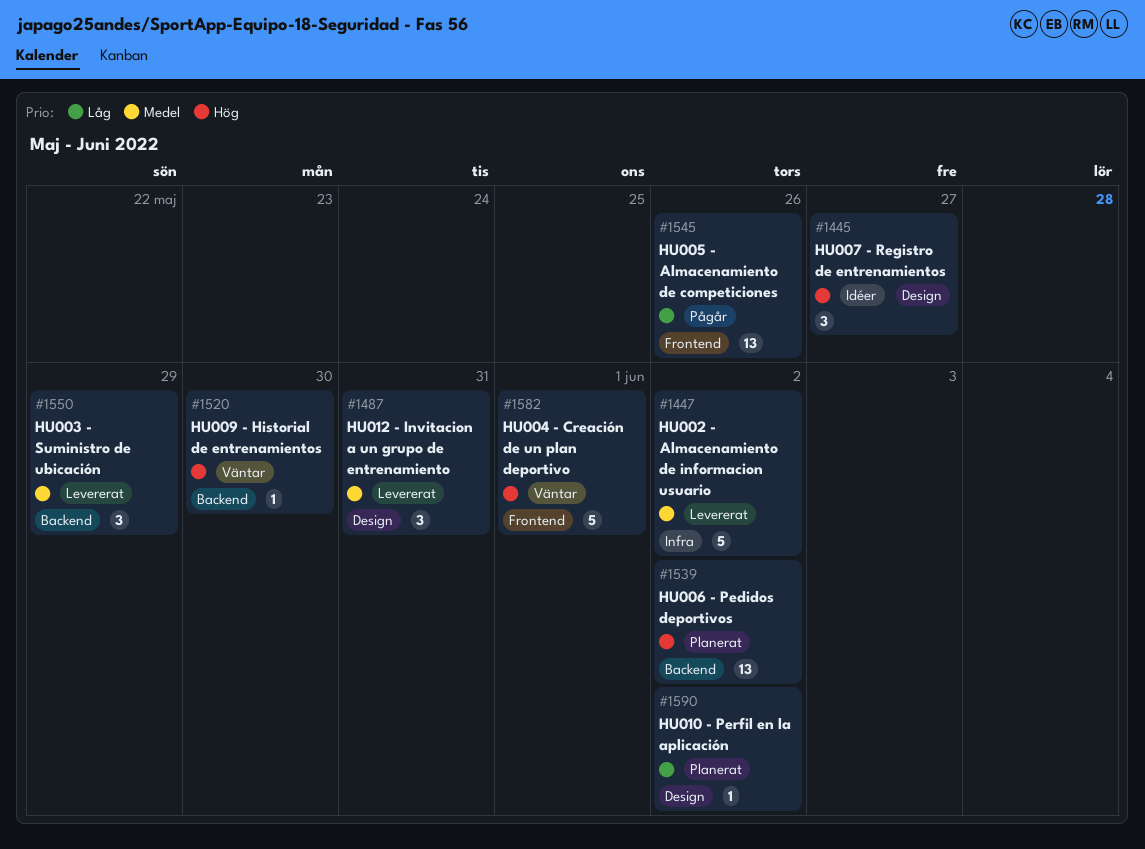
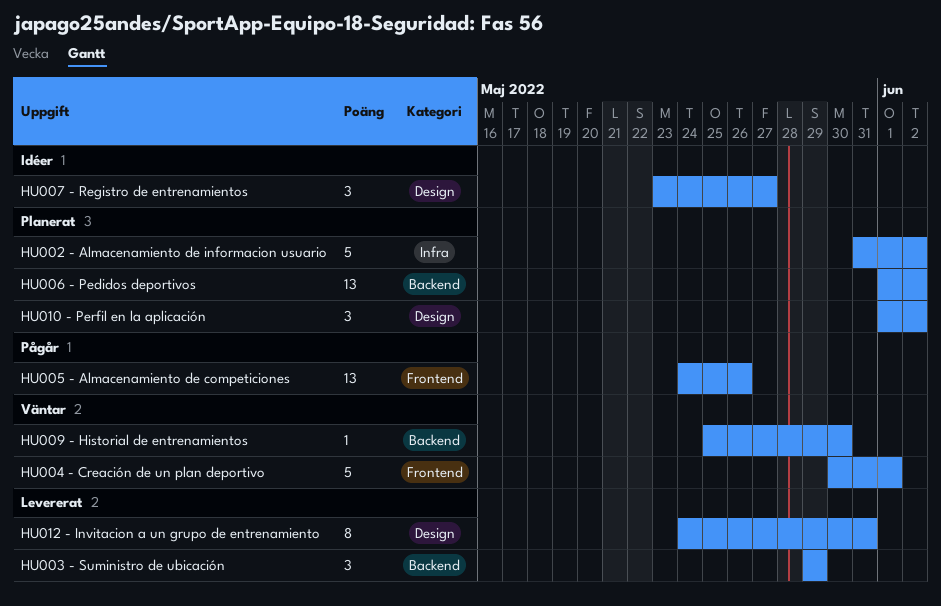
HU002 - Almacenamiento de informacion usuario, status: Levererat -> Planerat
HU010 - Perfil en la aplicación, estimate: 1 -> 3
HU012 - Invitacion a un grupo de entrenamiento, estimate: 3 -> 8

